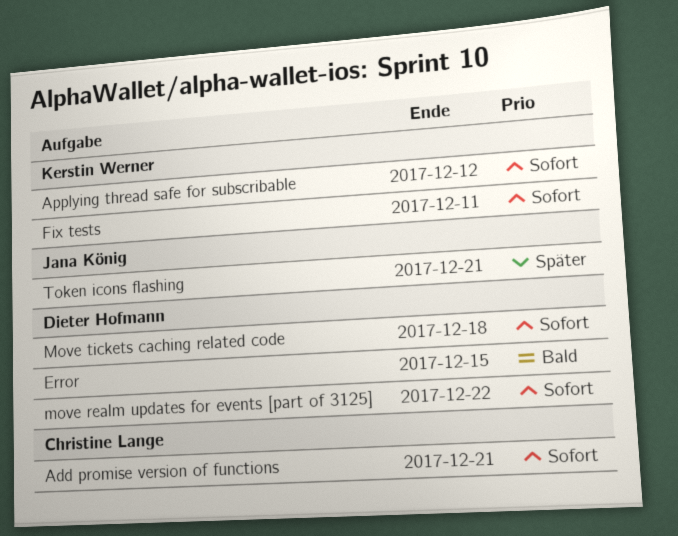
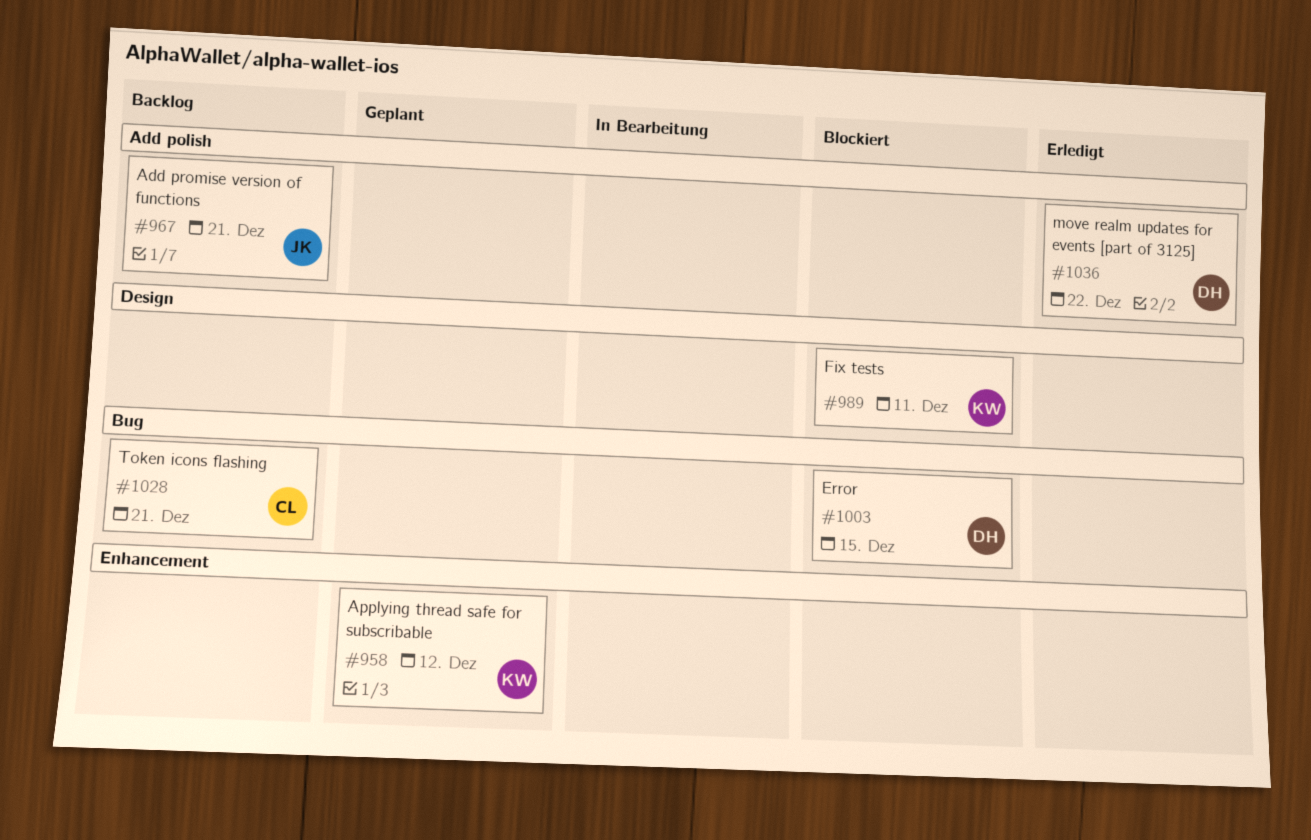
Add promise version of functions, owner: Christine Lange -> Jana König
Move tickets caching related code: present -> none
Token icons flashing, owner: Jana König -> Christine Lange

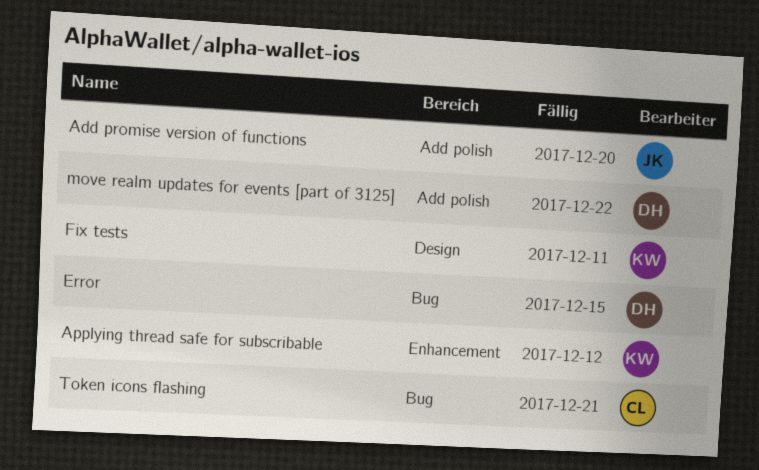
Add promise version of functions, due: Dec 21 -> Dec 20

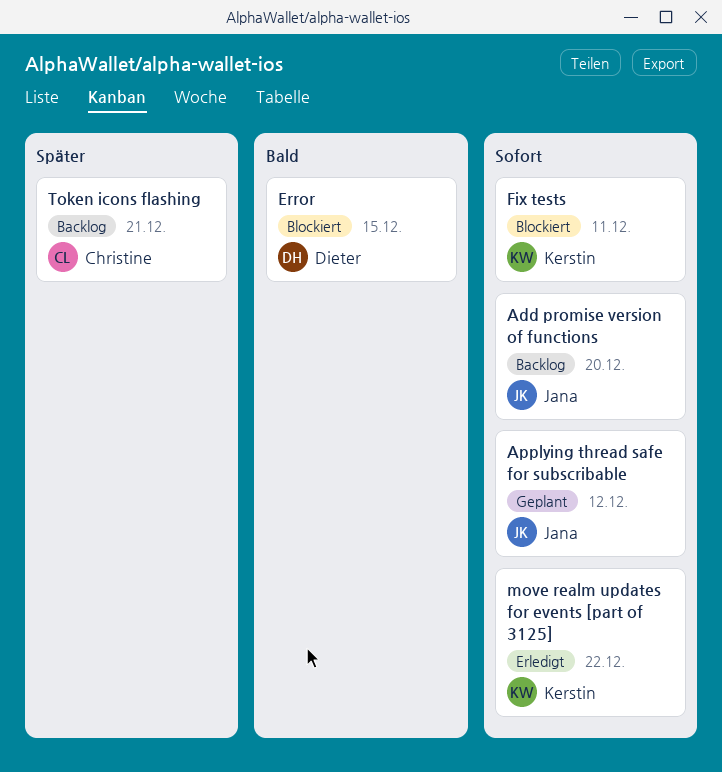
Applying thread safe for subscribable, owner: Kerstin -> Jana
move realm updates for events [part of 3125], owner: Dieter -> Kerstin

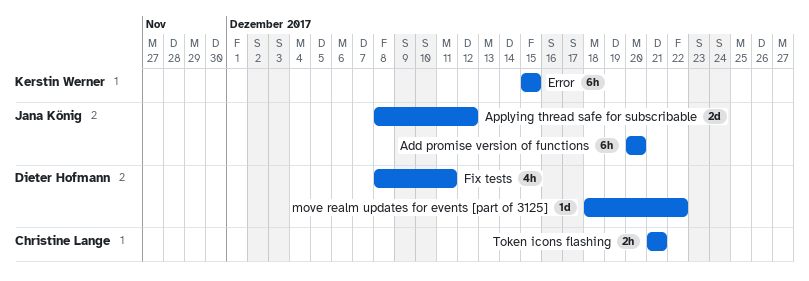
Error, owner: Dieter Hofmann -> Kerstin Werner
Fix tests, owner: Kerstin Werner -> Dieter Hofmann
move realm updates for events [part of 3125], owner: Kerstin Werner -> Dieter Hofmann

